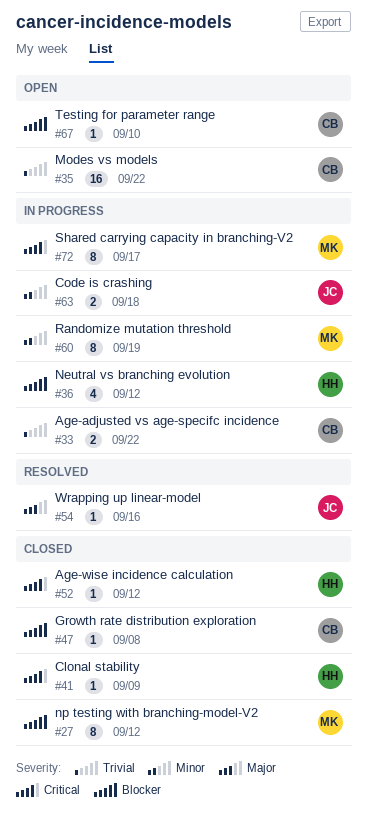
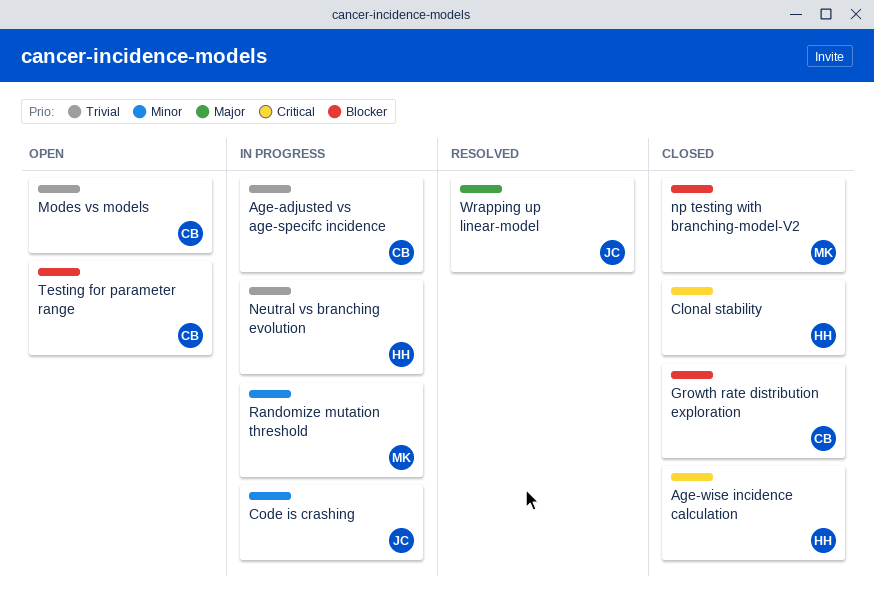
Neutral vs branching evolution, priority: Blocker -> Trivial
Shared carrying capacity in branching-V2: present -> none

